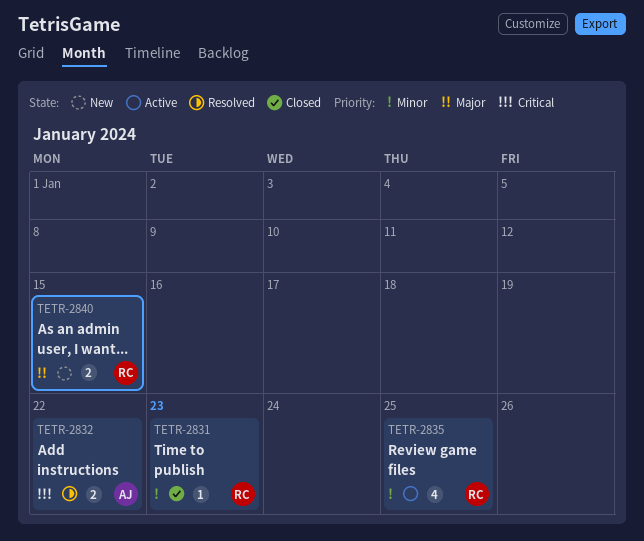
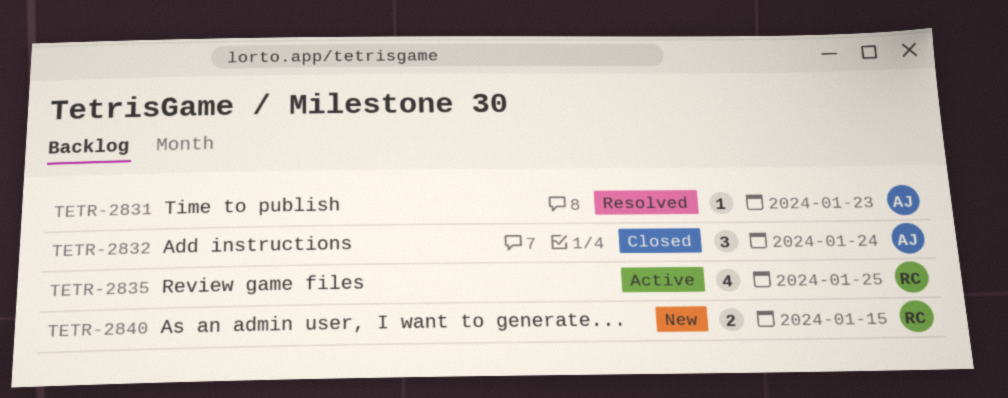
TETR-2831, status: Closed -> Resolved
TETR-2831, owner: RC -> AJ
TETR-2832, status: Resolved -> Closed
TETR-2832, estimate: 2 -> 3
TETR-2832, due: Jan 22 -> Jan 24

